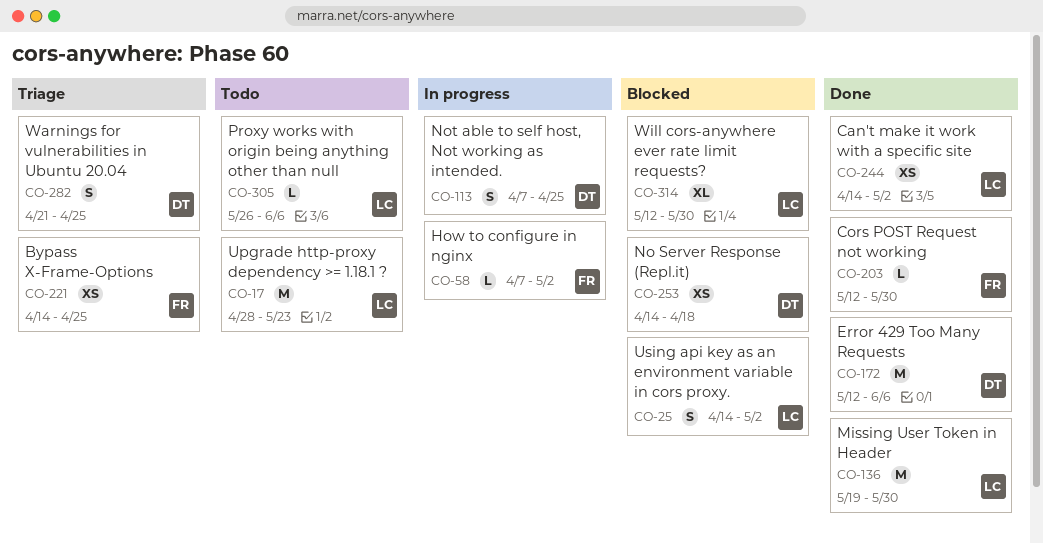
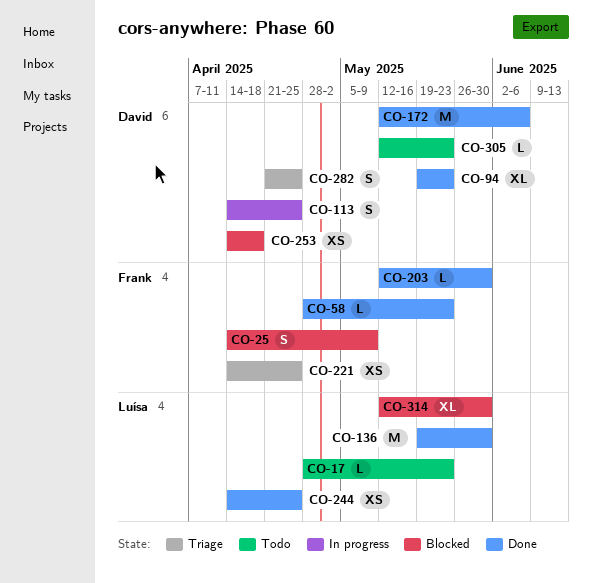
CO-17, estimate: M -> L
CO-25, owner: Luísa -> Frank
CO-25, due: May 2 -> May 9
CO-58, status: In progress -> Done
CO-58, start: Apr 7 -> Apr 28
CO-58, due: May 2 -> May 23
CO-94: none -> present
CO-113, start: Apr 7 -> Apr 14
CO-244, due: May 2 -> Apr 25
CO-305, owner: Luísa -> David
CO-305, start: May 26 -> May 12
CO-305, due: Jun 6 -> May 23

